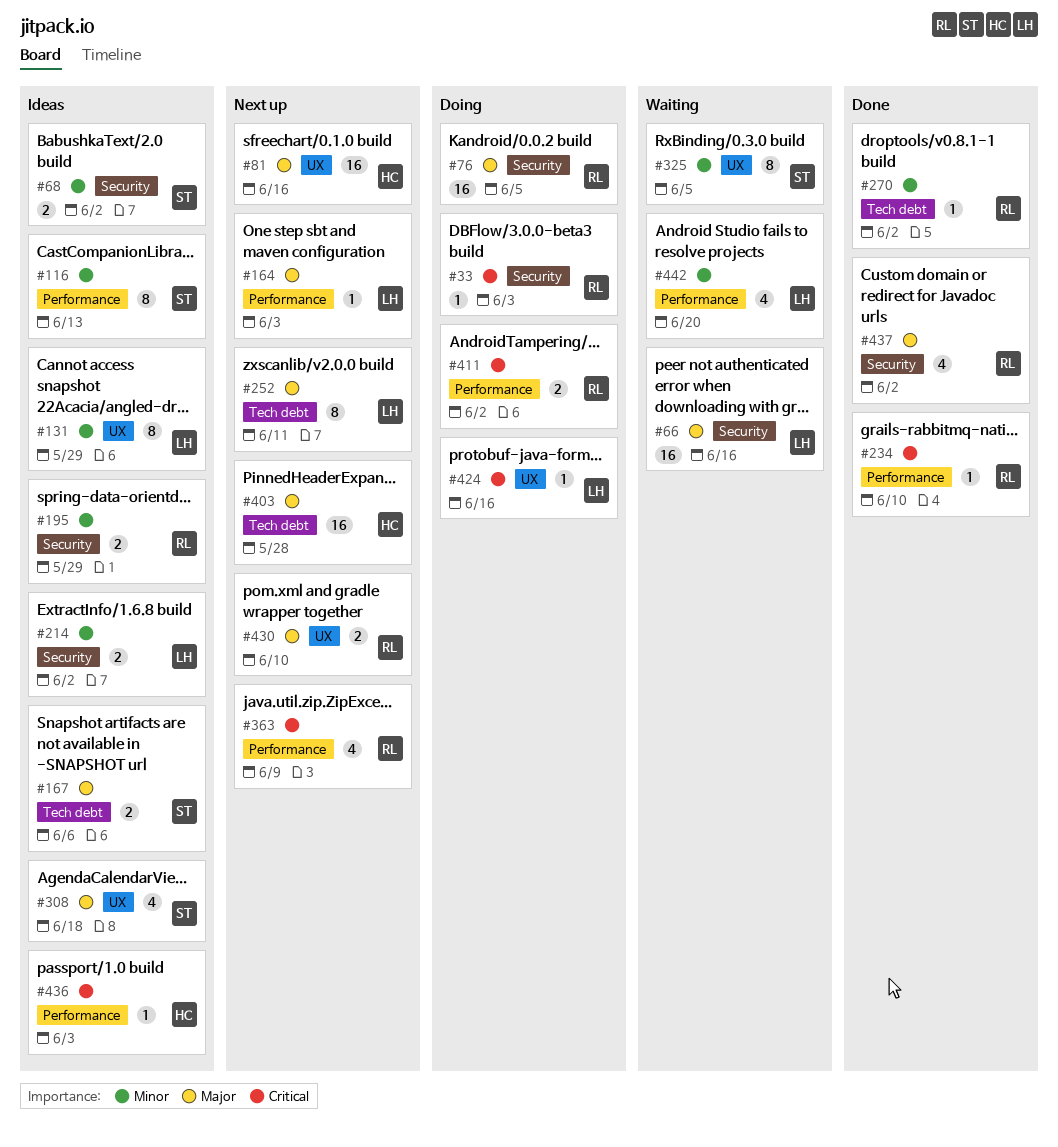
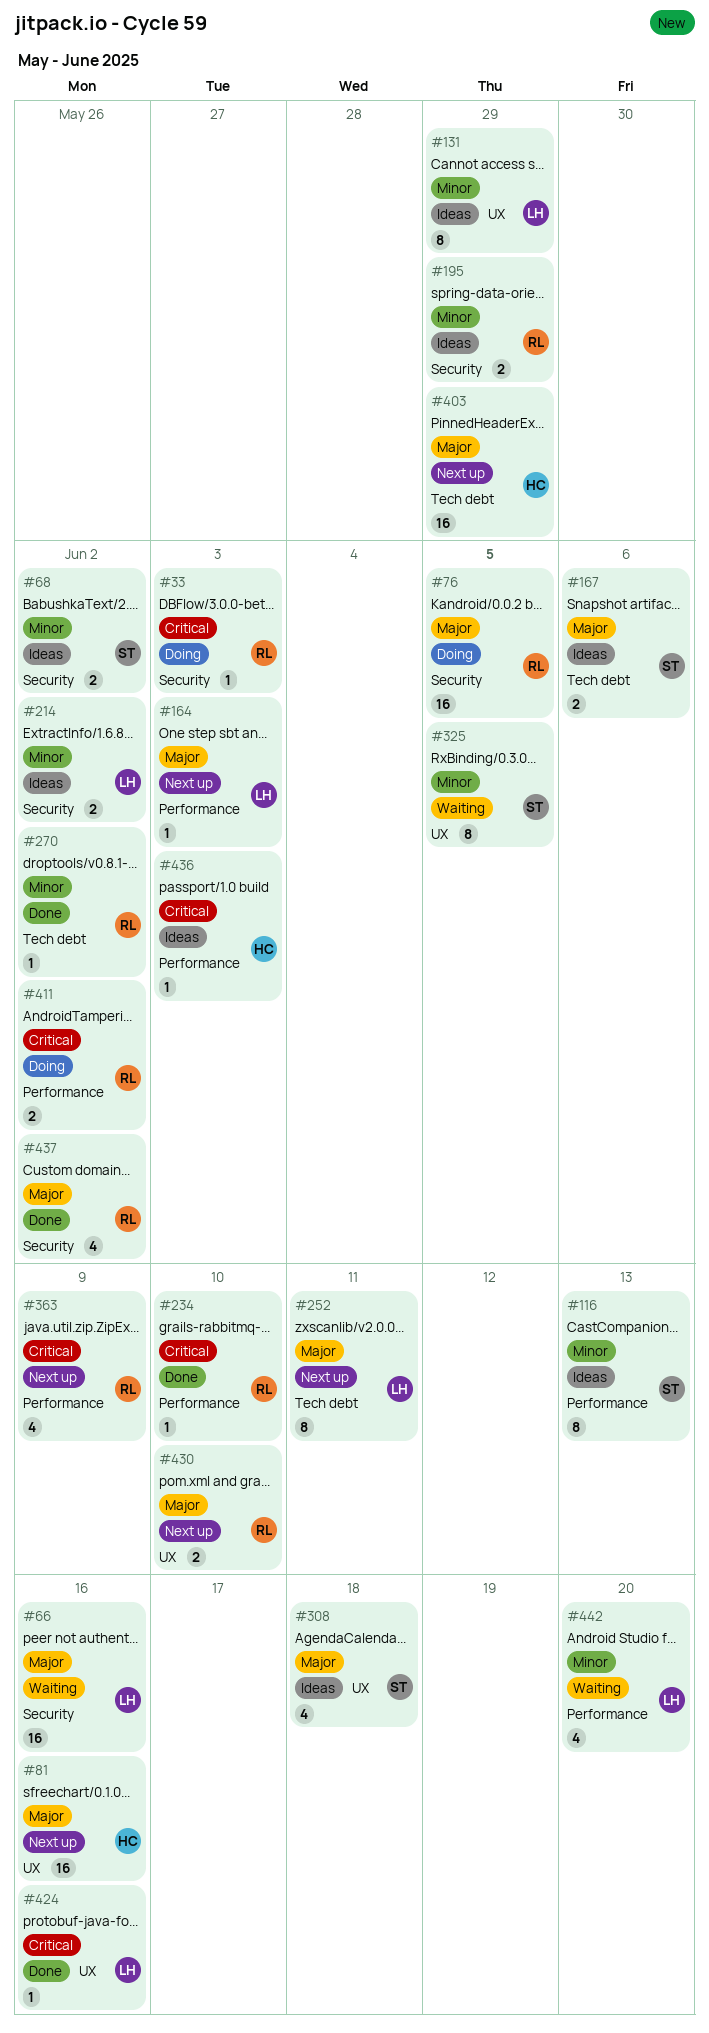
#403, due: May 28 -> May 29
#424, status: Doing -> Done

